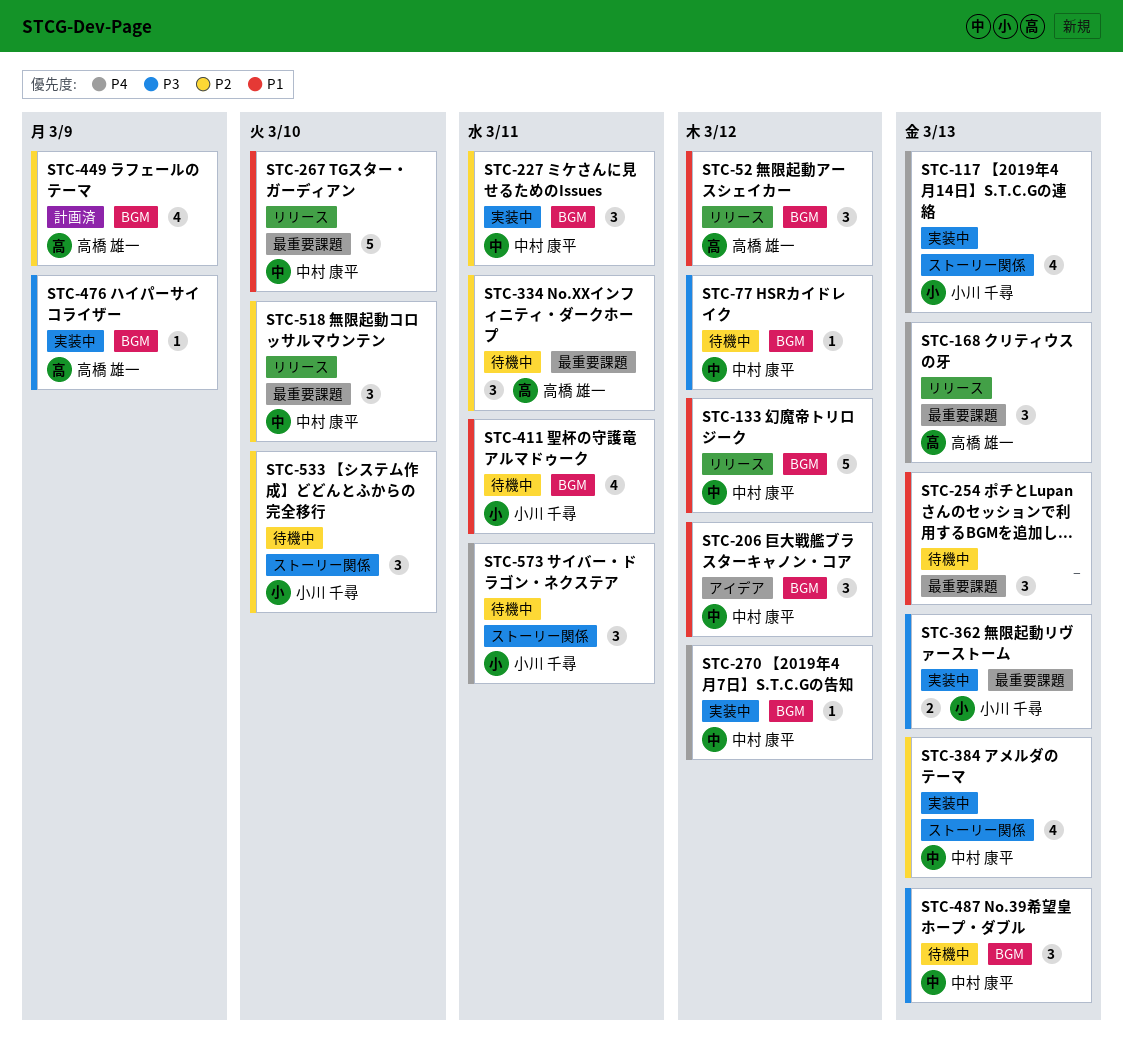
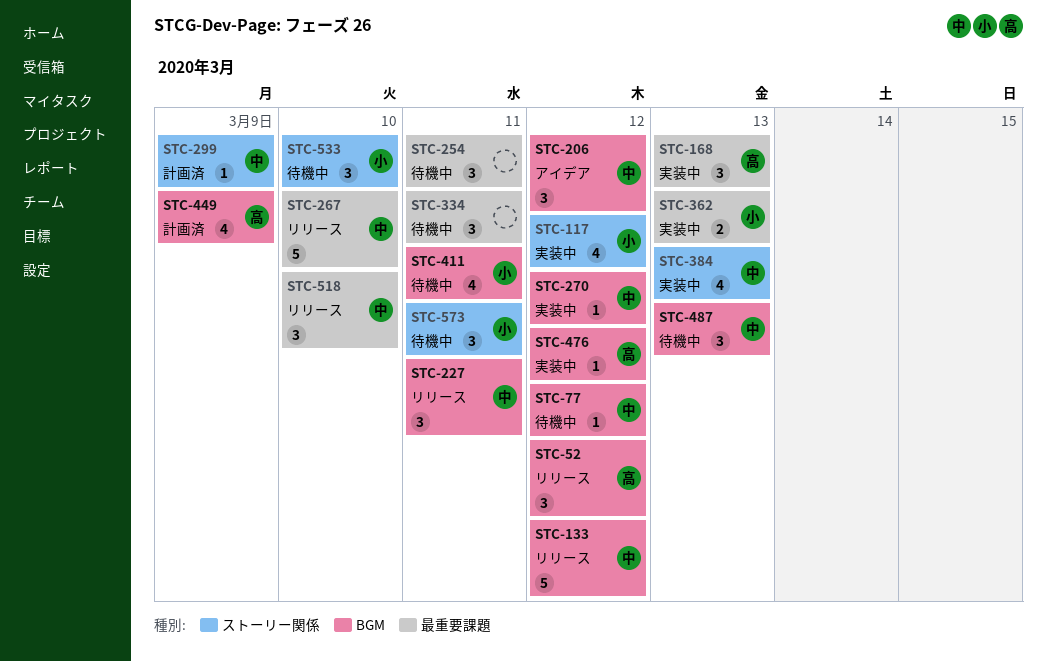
STC-117, due: Mar 13 -> Mar 12
STC-168, status: リリース -> 実装中
STC-227, status: 実装中 -> リリース
STC-254, due: Mar 13 -> Mar 11
STC-299: none -> present
STC-334, owner: 高橋 雄一 -> none
STC-476, due: Mar 9 -> Mar 12

